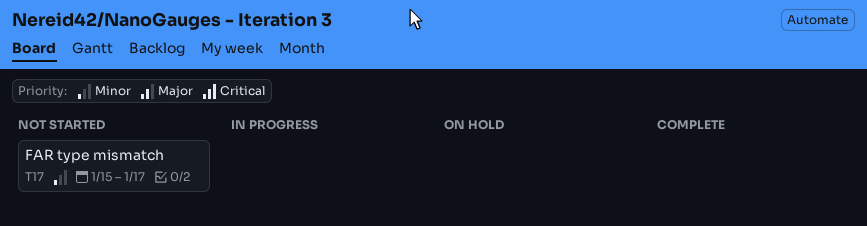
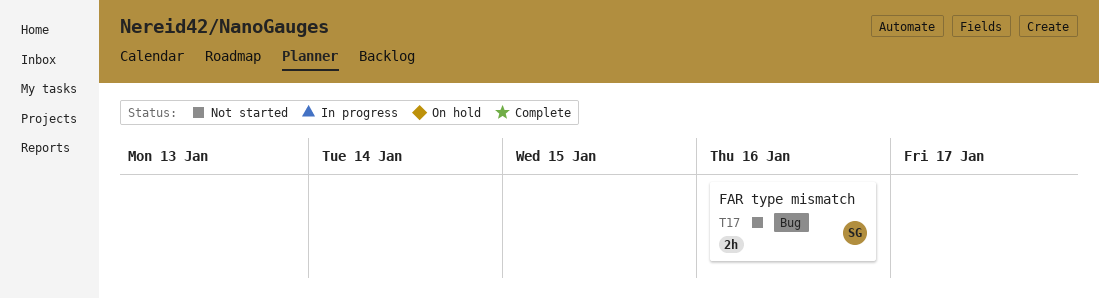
T17, due: Jan 17 -> Jan 16

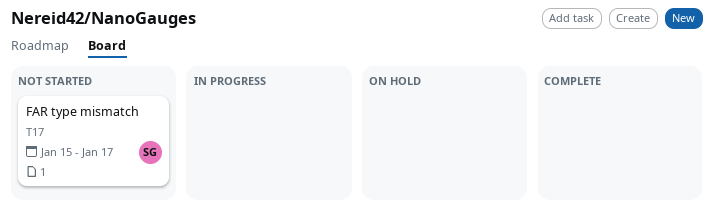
T17, due: Jan 16 -> Jan 17

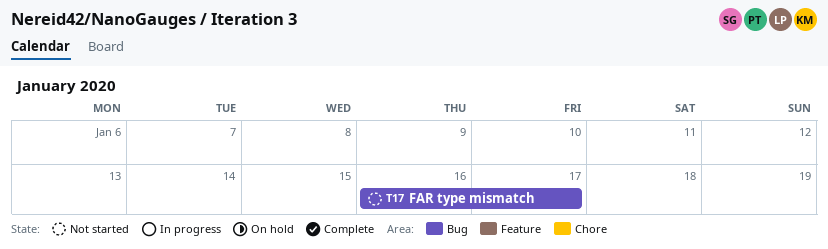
T17, start: Jan 15 -> Jan 16

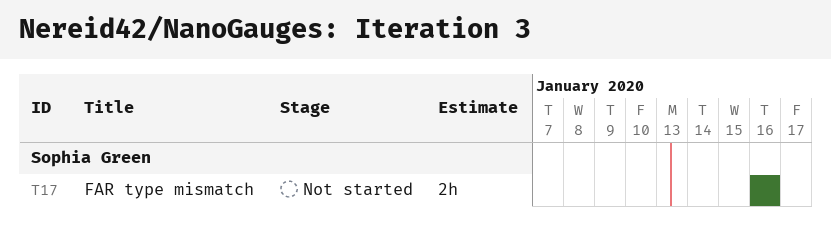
T17, due: Jan 17 -> Jan 16

